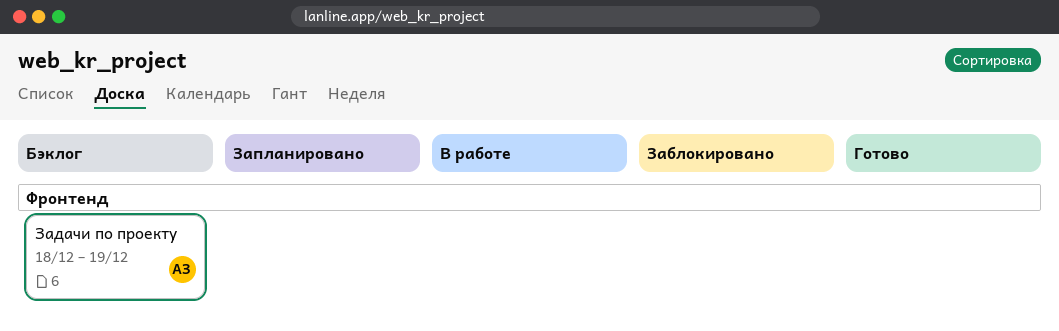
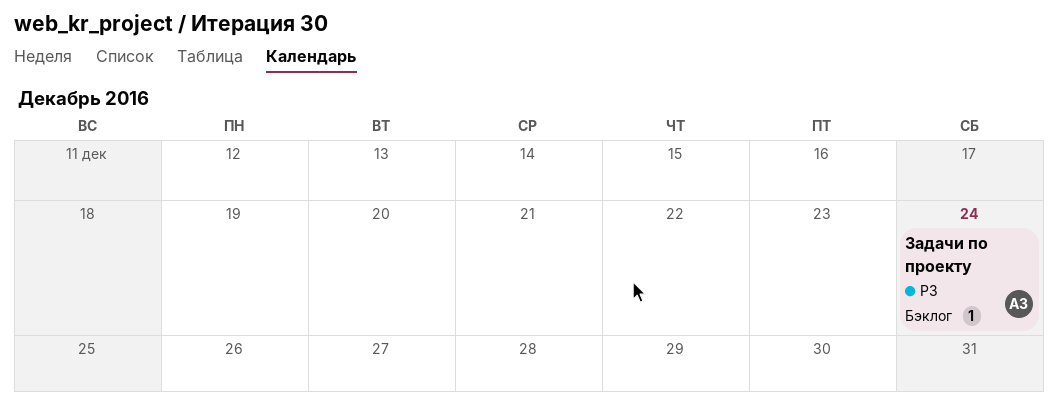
Задачи по проекту, due: Dec 19 -> Dec 24

